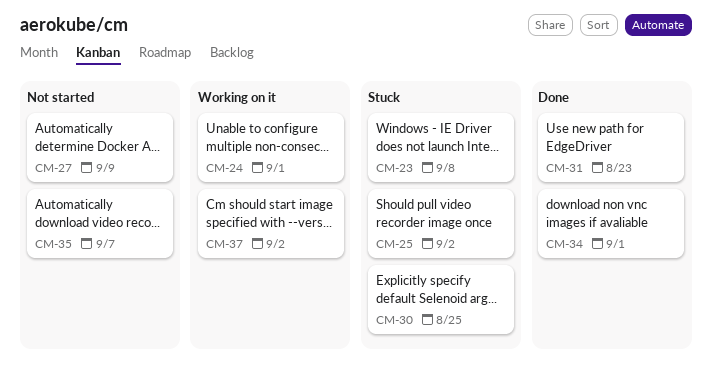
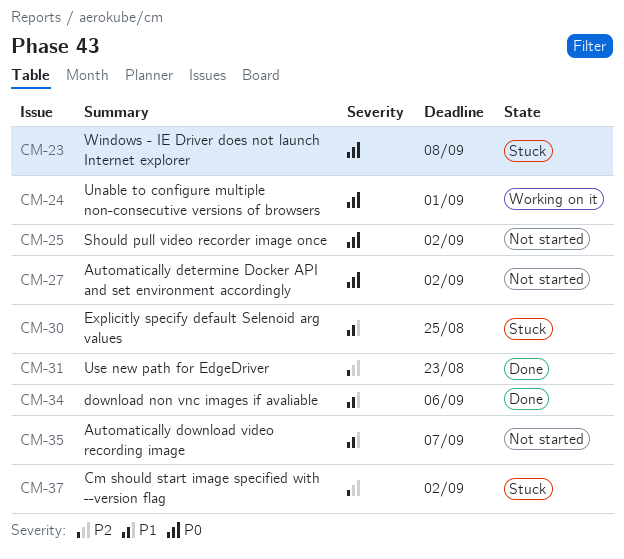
CM-25, status: Stuck -> Not started
CM-27, due: Sep 9 -> Sep 2
CM-34, due: Sep 1 -> Sep 6
CM-37, status: Working on it -> Stuck

